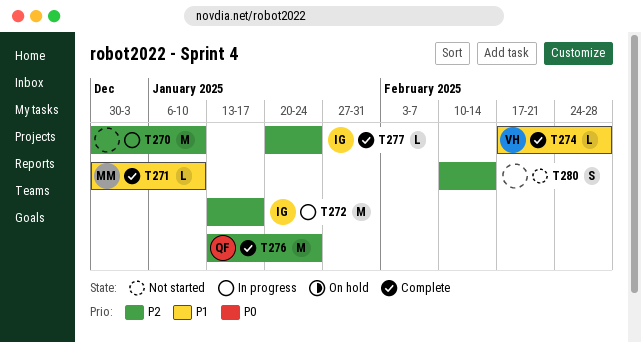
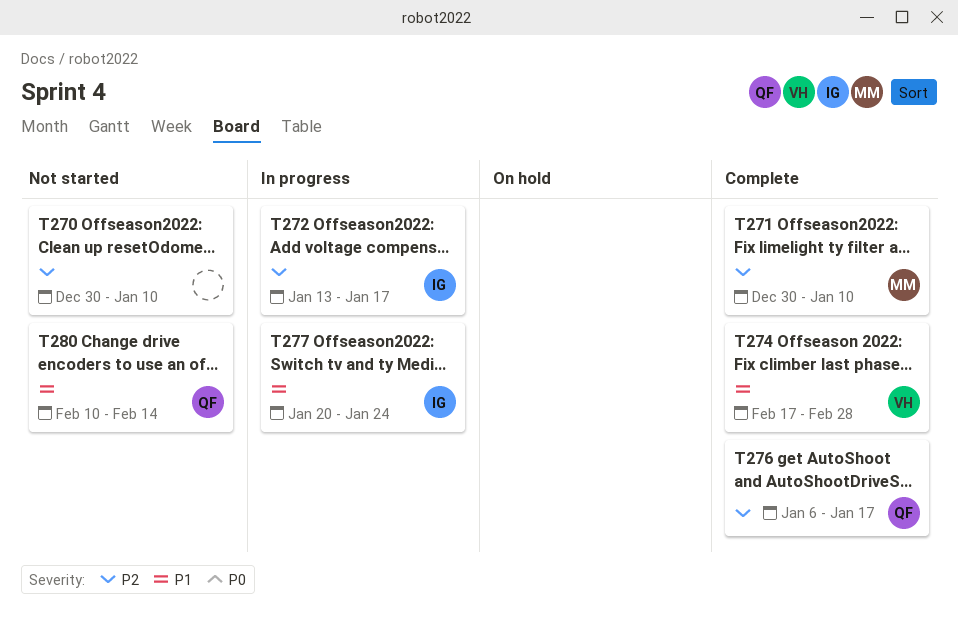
T270, status: In progress -> Not started
T271, priority: P1 -> P2
T276, start: Jan 13 -> Jan 6
T276, due: Jan 24 -> Jan 17
T277, status: Complete -> In progress
T277, priority: P2 -> P1
T280, owner: none -> QF
T280, priority: P2 -> P1

